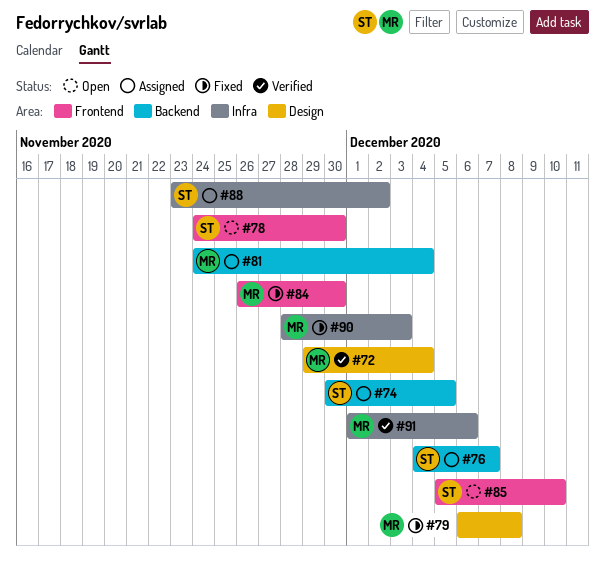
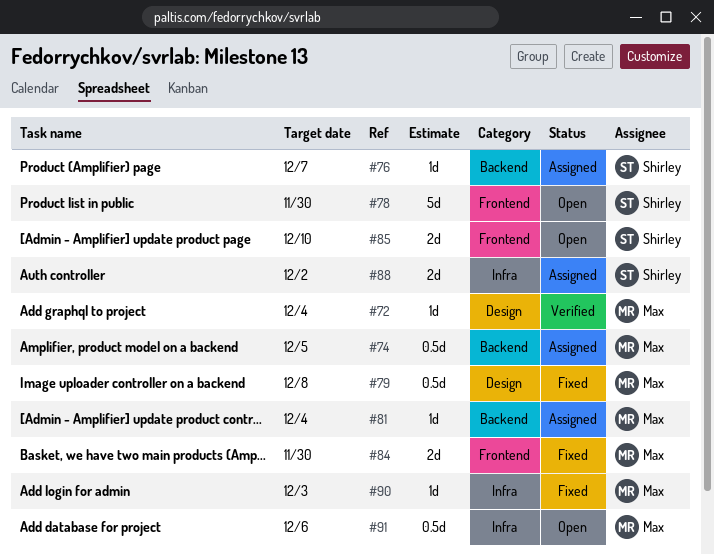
#74, owner: Shirley -> Max
#91, status: Verified -> Open

